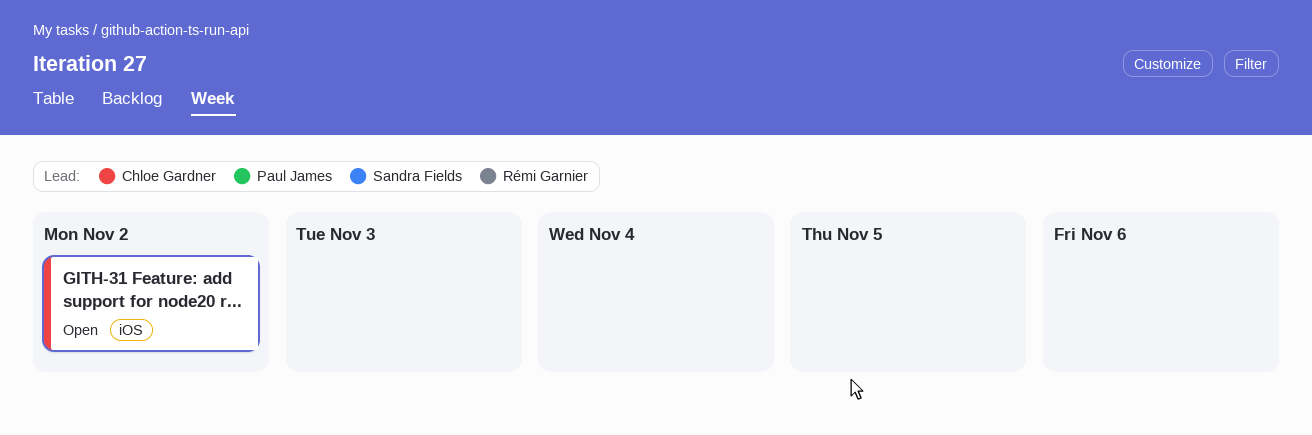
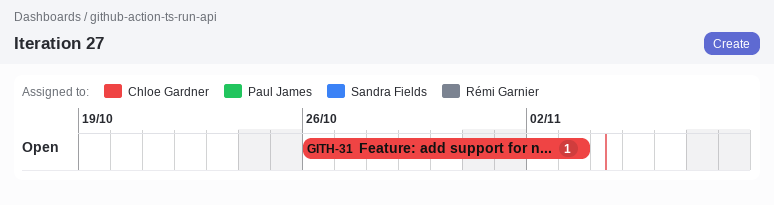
GITH-31, due: Nov 2 -> Nov 3

